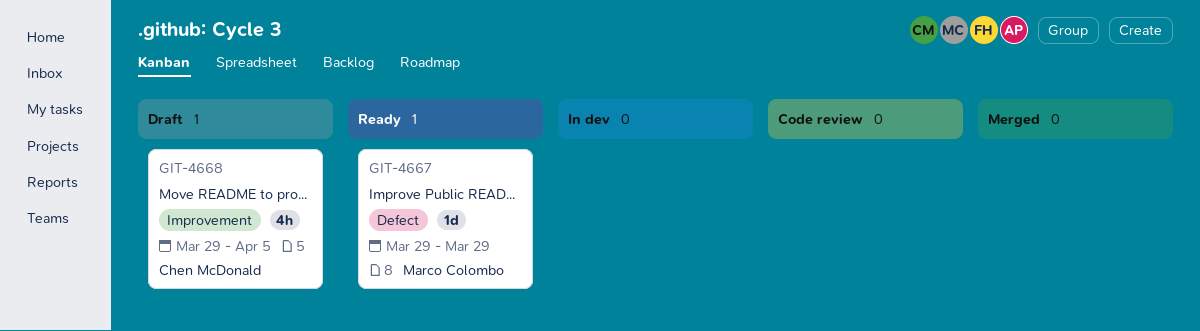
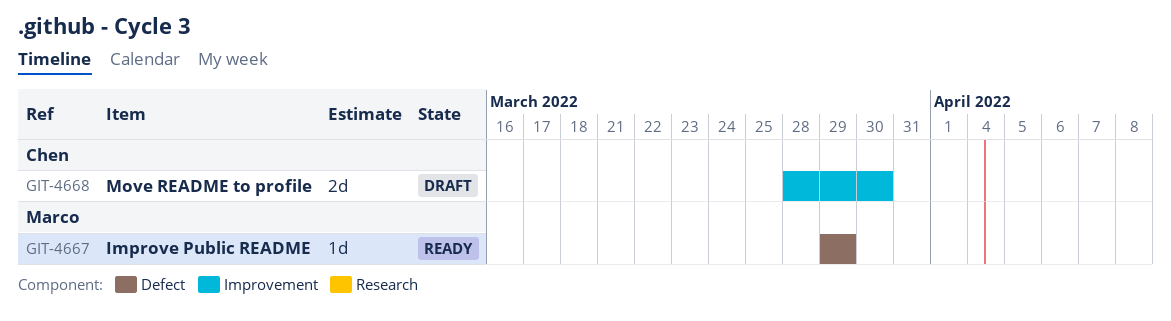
GIT-4668, estimate: 4h -> 2d
GIT-4668, start: Mar 29 -> Mar 28
GIT-4668, due: Apr 5 -> Mar 30

